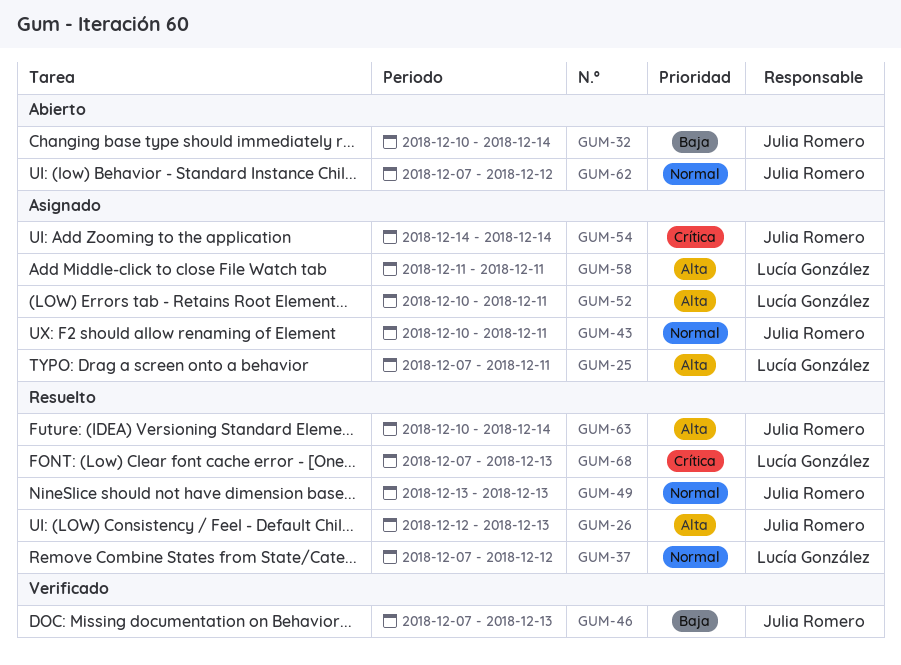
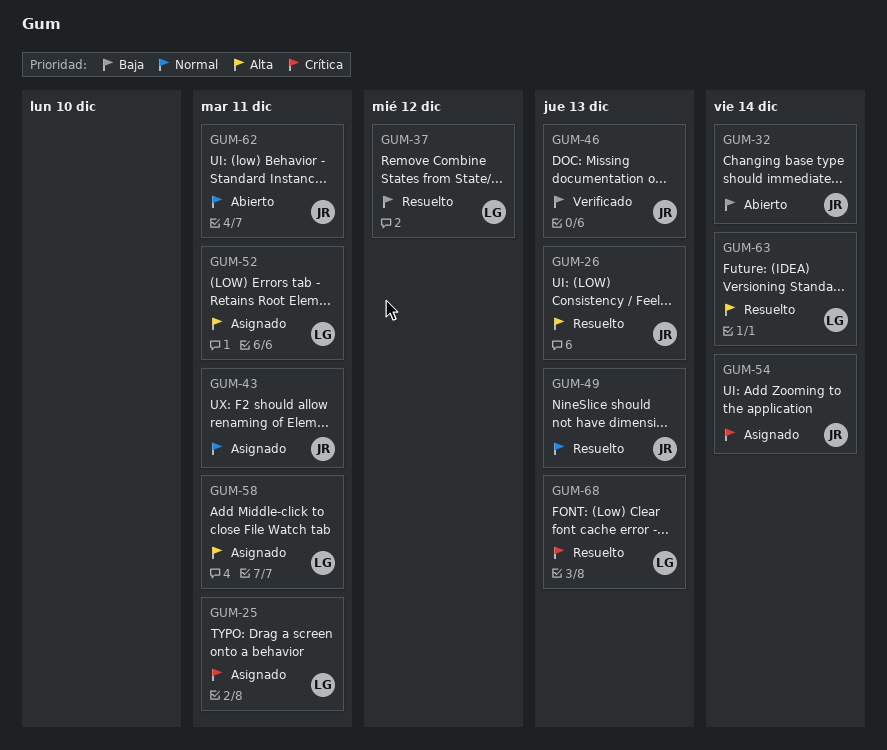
GUM-25, priority: Alta -> Crítica
GUM-37, priority: Normal -> Baja
GUM-62, due: Dec 12 -> Dec 11
GUM-63, owner: Julia Romero -> Lucía González

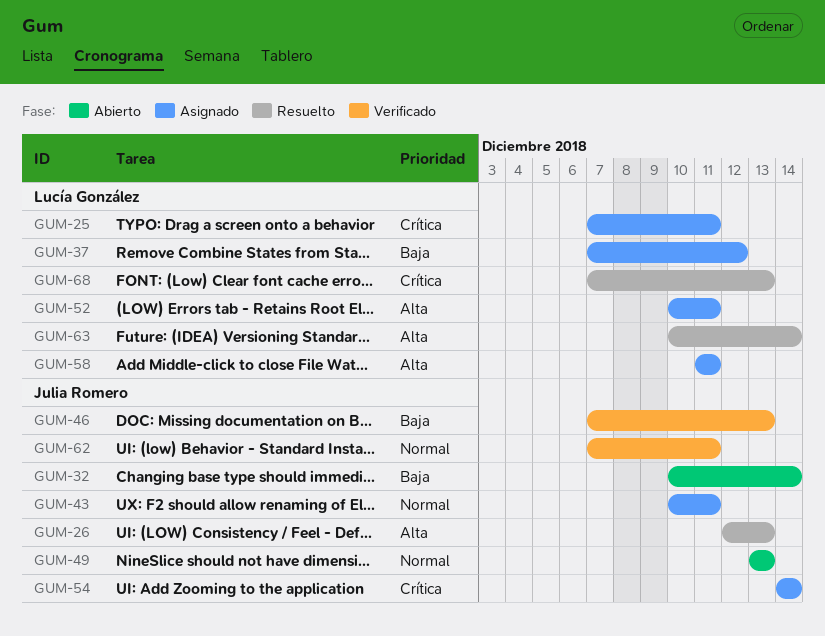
GUM-37, status: Resuelto -> Asignado
GUM-49, status: Resuelto -> Abierto
GUM-62, status: Abierto -> Verificado

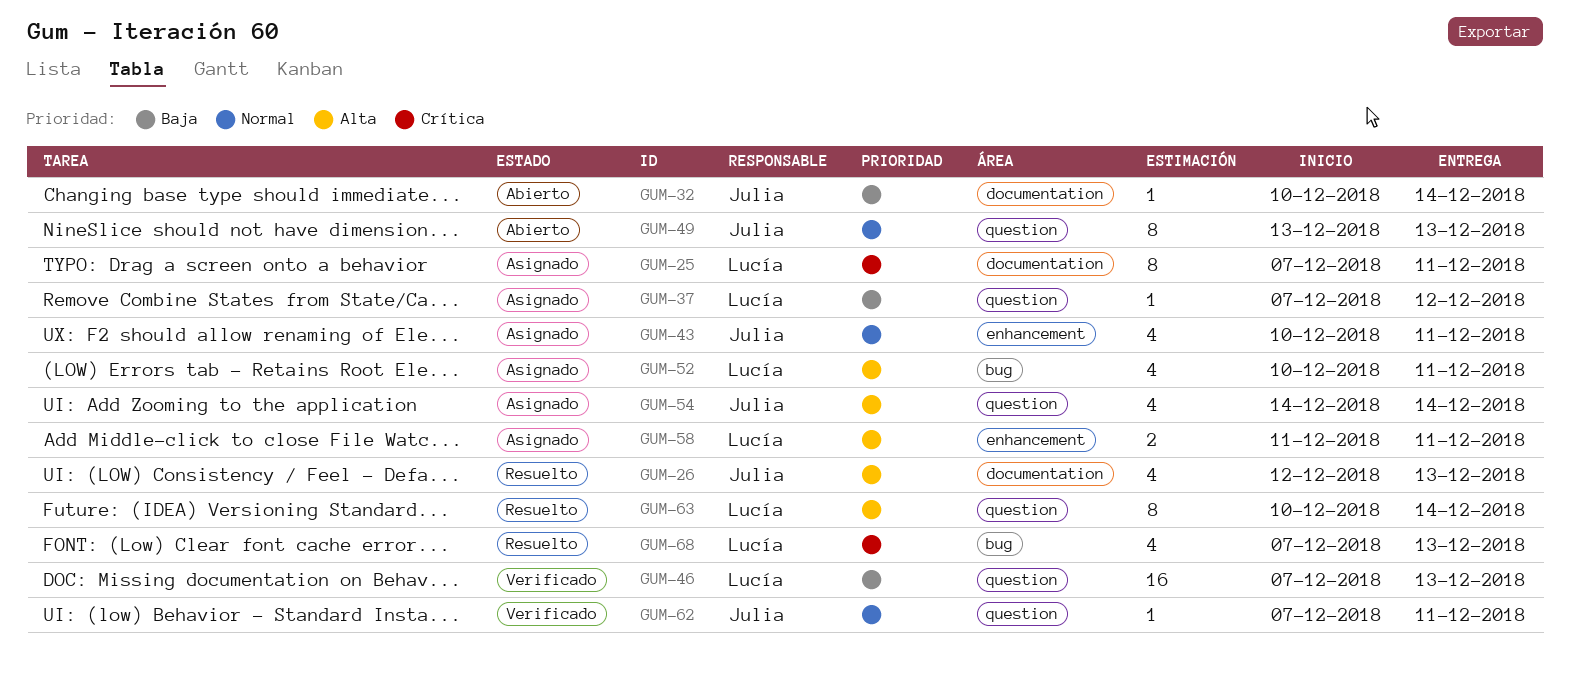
GUM-46, owner: Julia Romero -> Lucía González
GUM-54, priority: Crítica -> Alta

